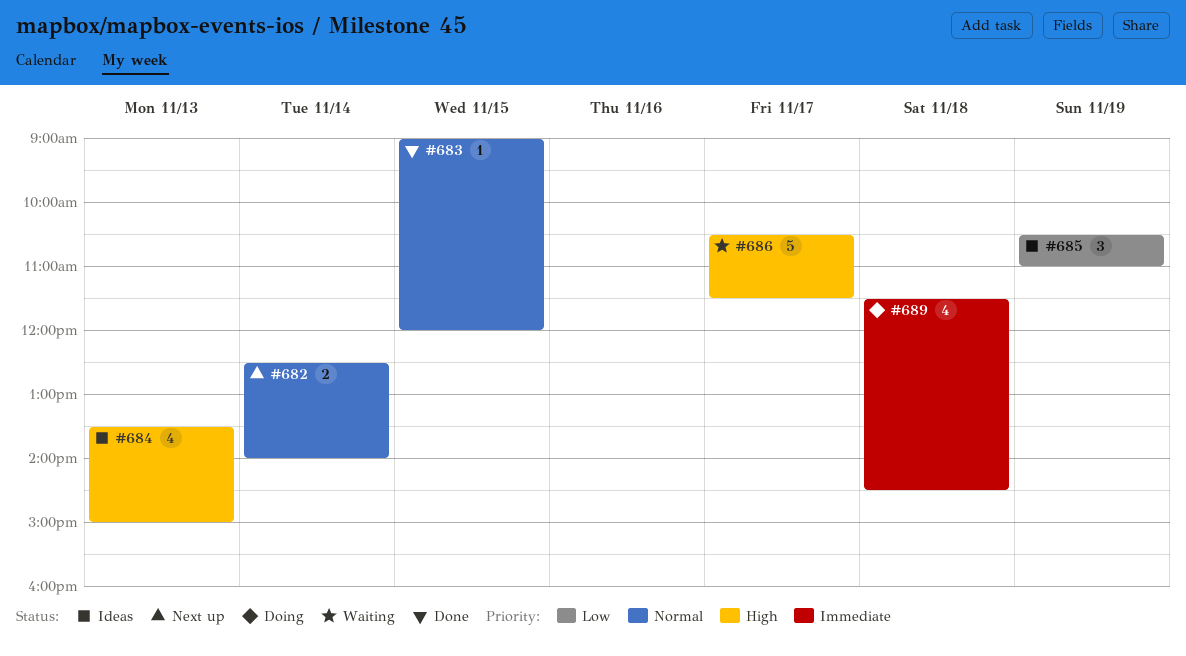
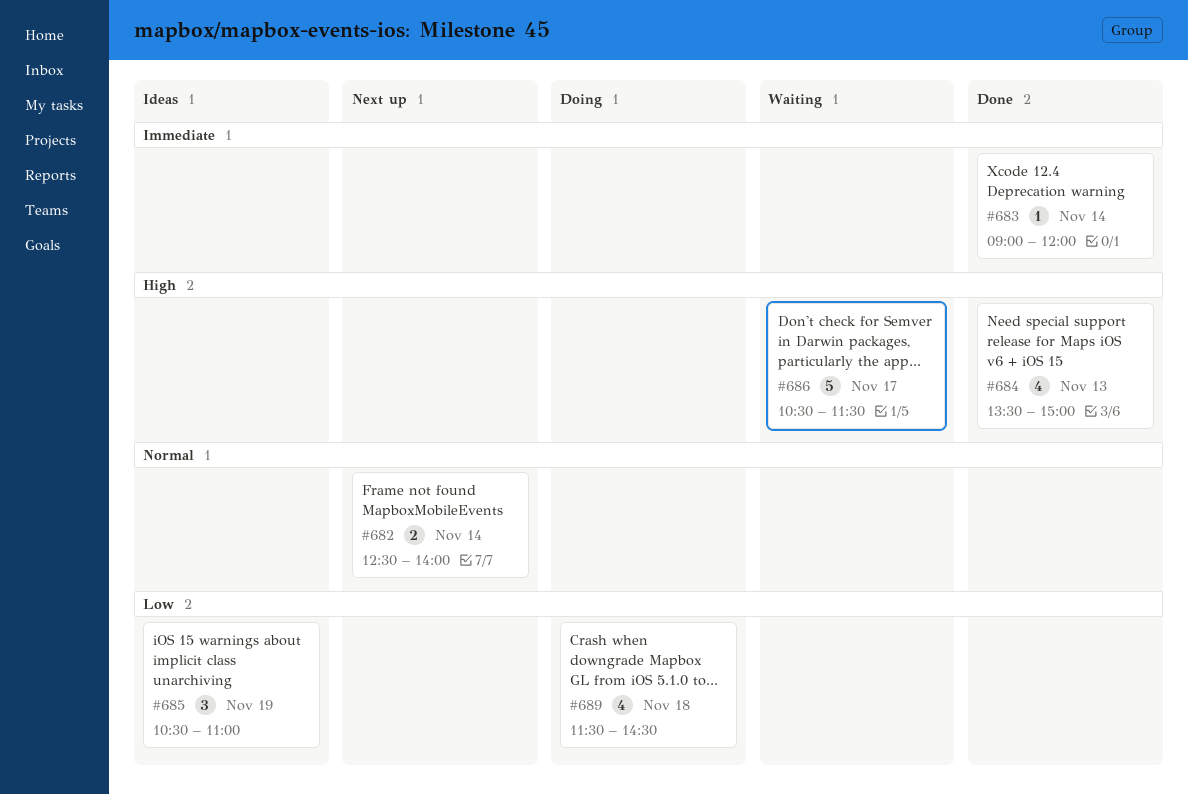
#683, priority: Normal -> Immediate
#683, day: Nov 15 -> Nov 14
#684, status: Ideas -> Done
#689, priority: Immediate -> Low

